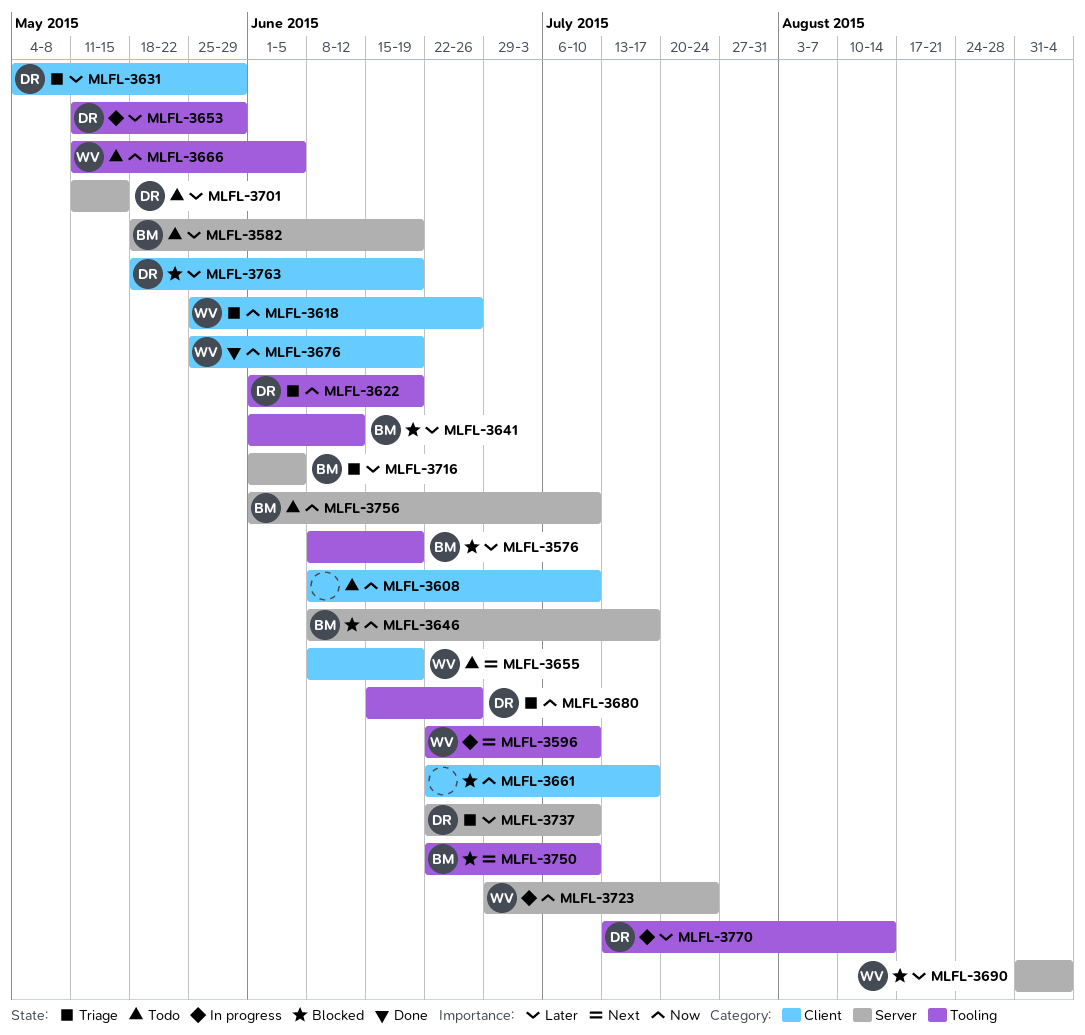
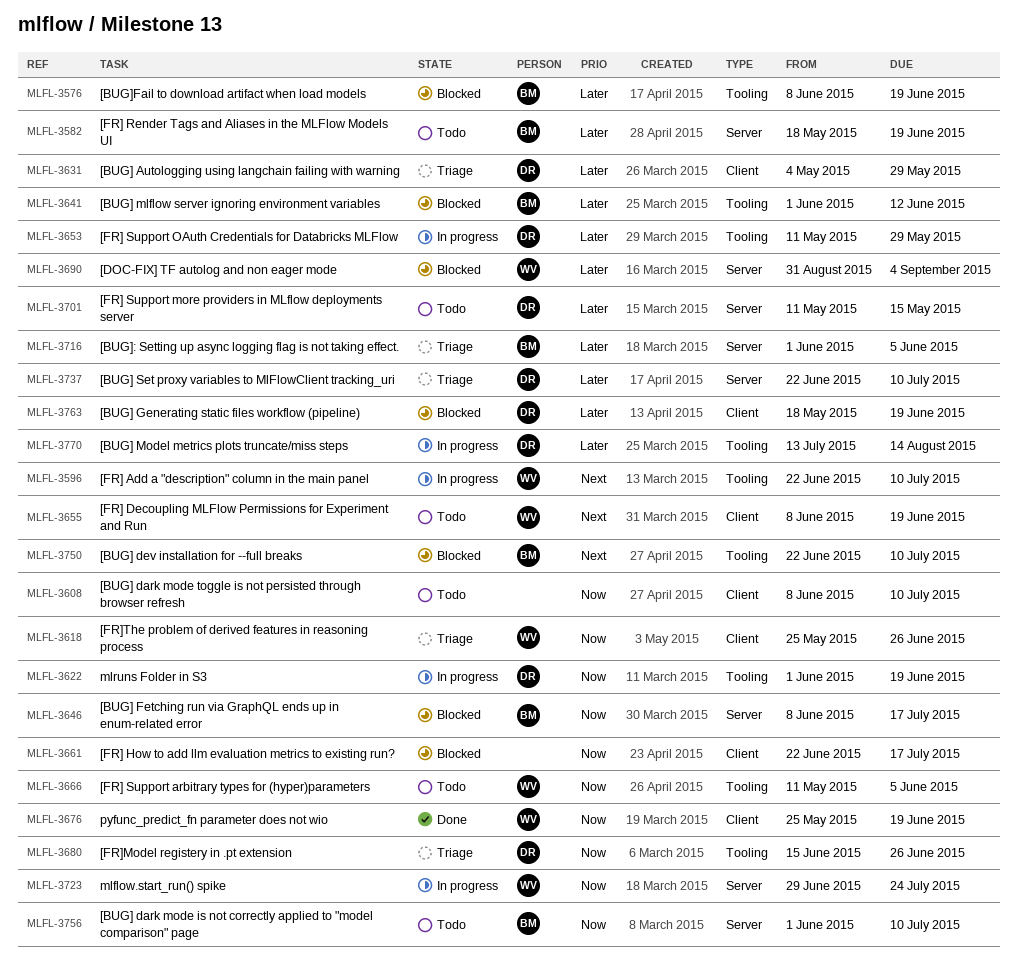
MLFL-3622, status: Triage -> In progress

